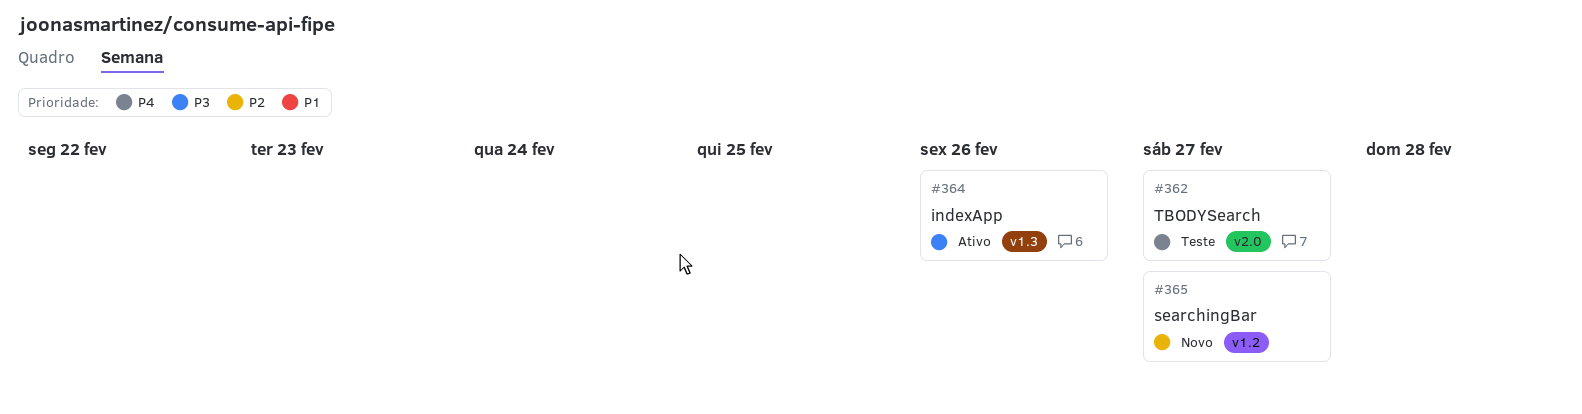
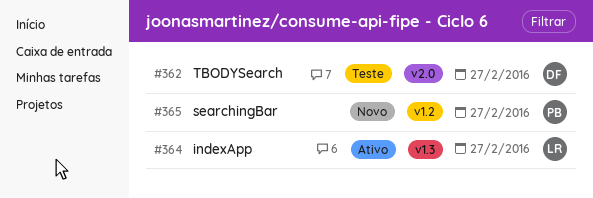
#364, due: Feb 26 -> Feb 27

